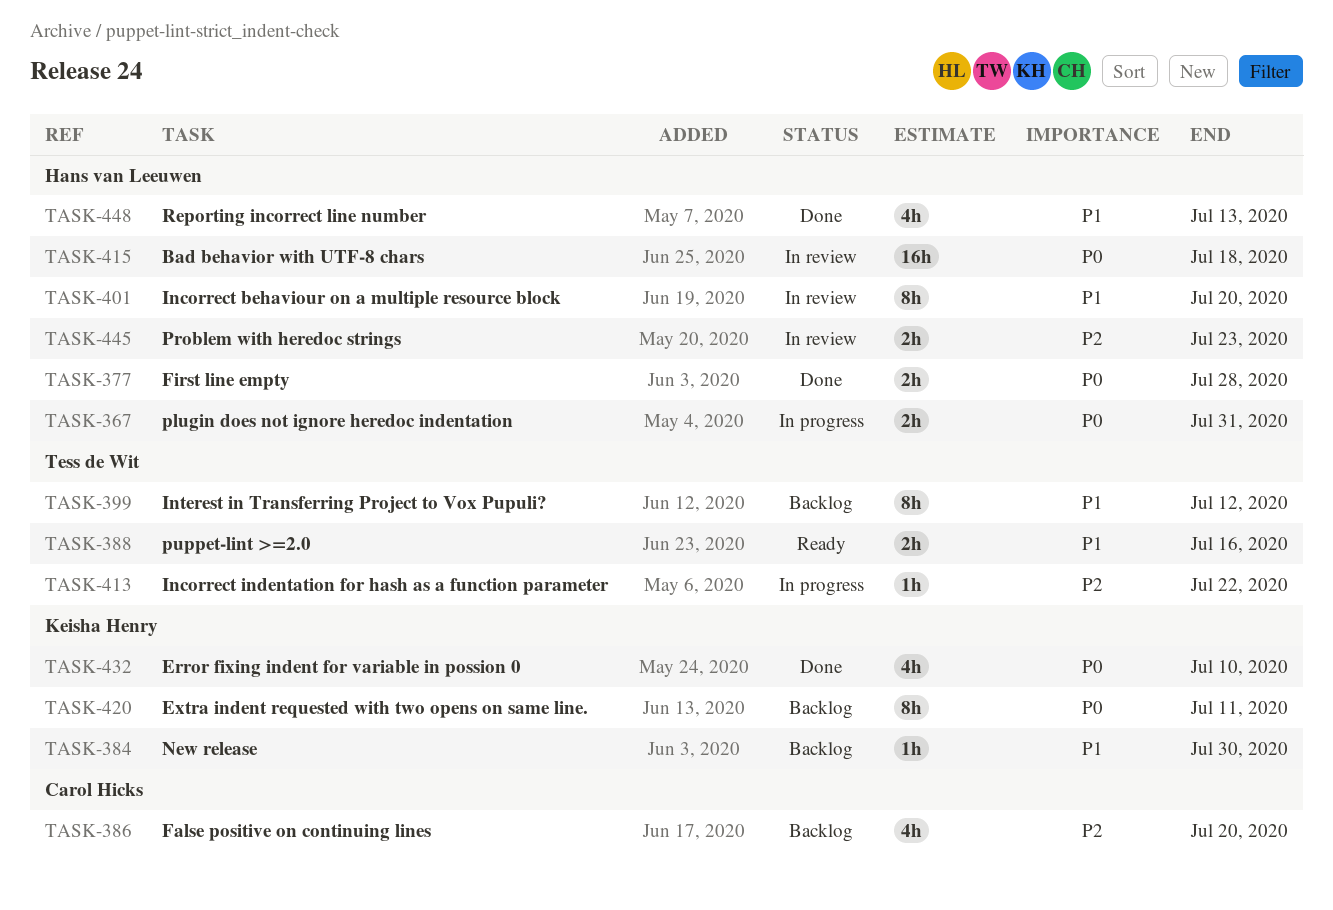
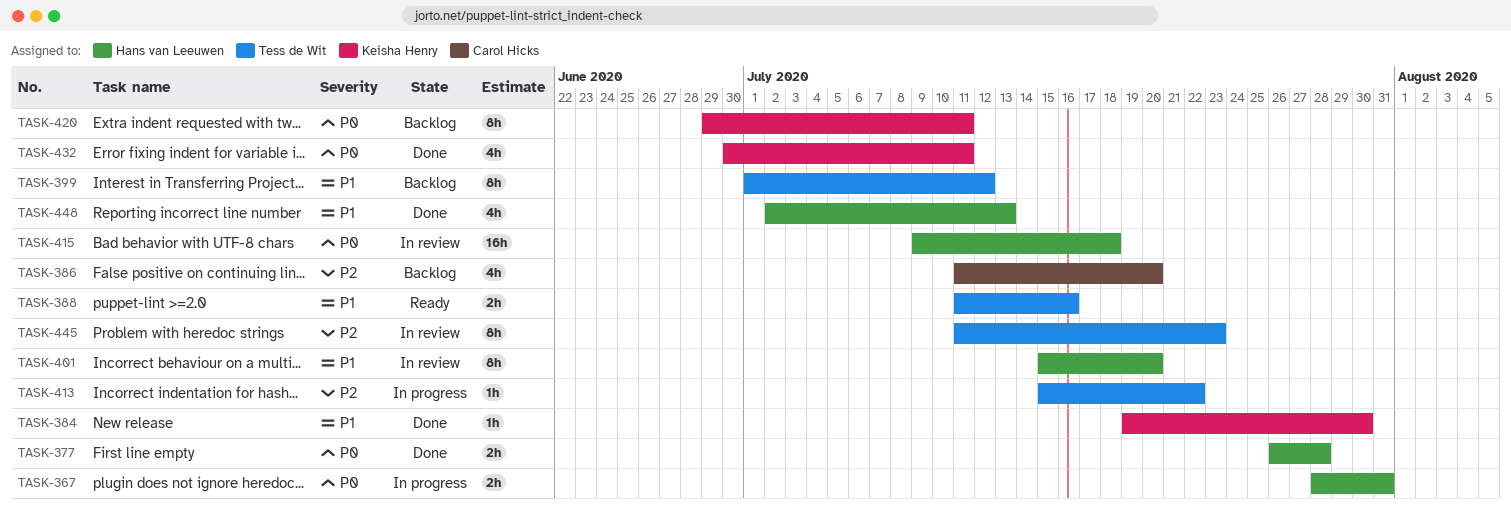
TASK-384, status: Backlog -> Done
TASK-432, due: Jul 10 -> Jul 11
TASK-445, owner: Hans van Leeuwen -> Tess de Wit
TASK-445, estimate: 2h -> 8h

